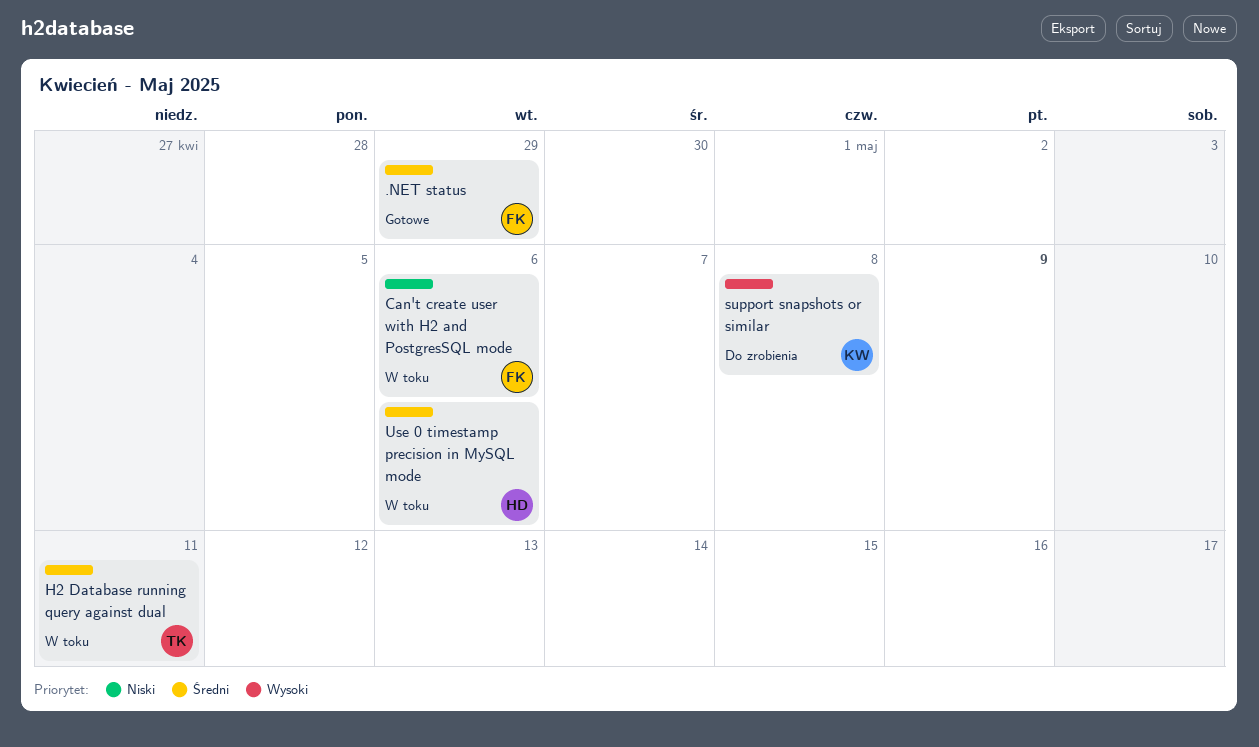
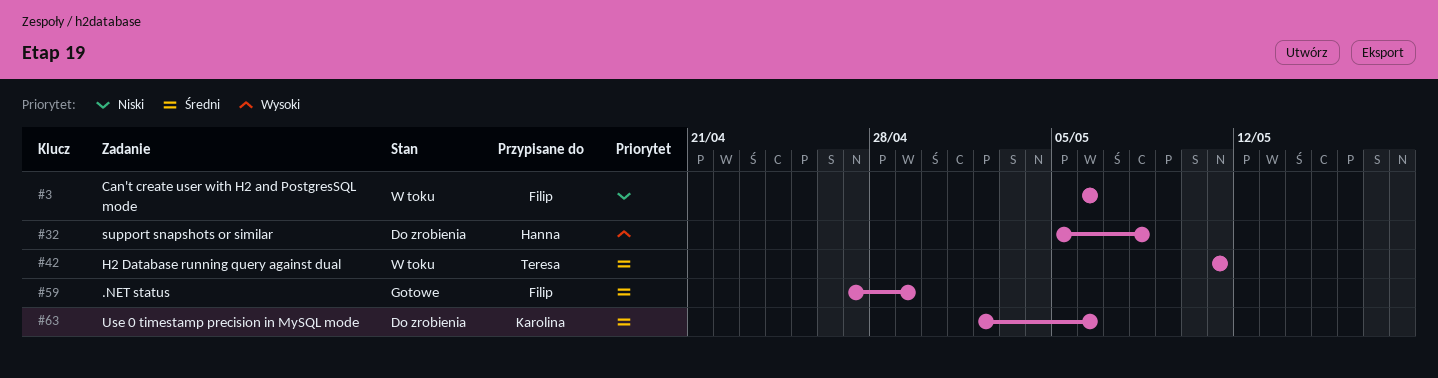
support snapshots or similar, owner: Karolina -> Hanna
Use 0 timestamp precision in MySQL mode, status: W toku -> Do zrobienia
Use 0 timestamp precision in MySQL mode, owner: Hanna -> Karolina

